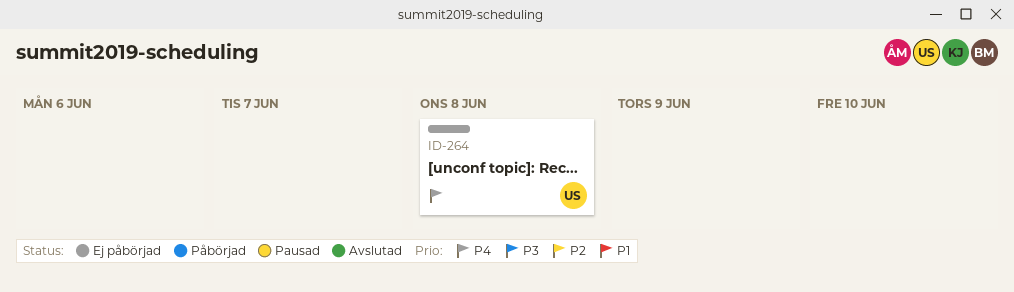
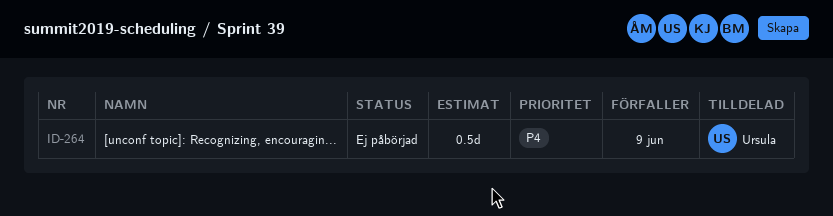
ID-264, due: Jun 8 -> Jun 9

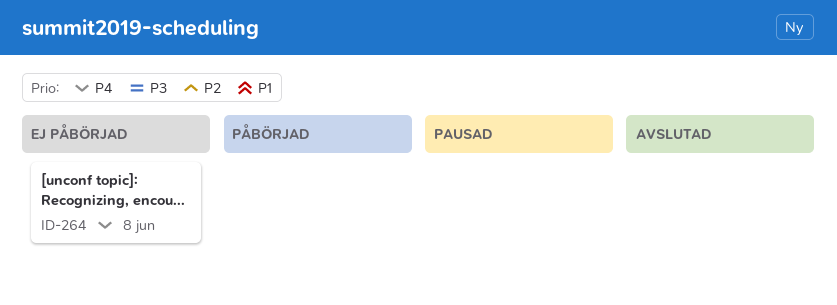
ID-264, due: Jun 9 -> Jun 8

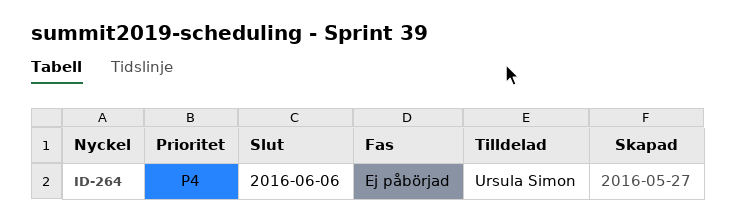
ID-264, due: Jun 8 -> Jun 6

